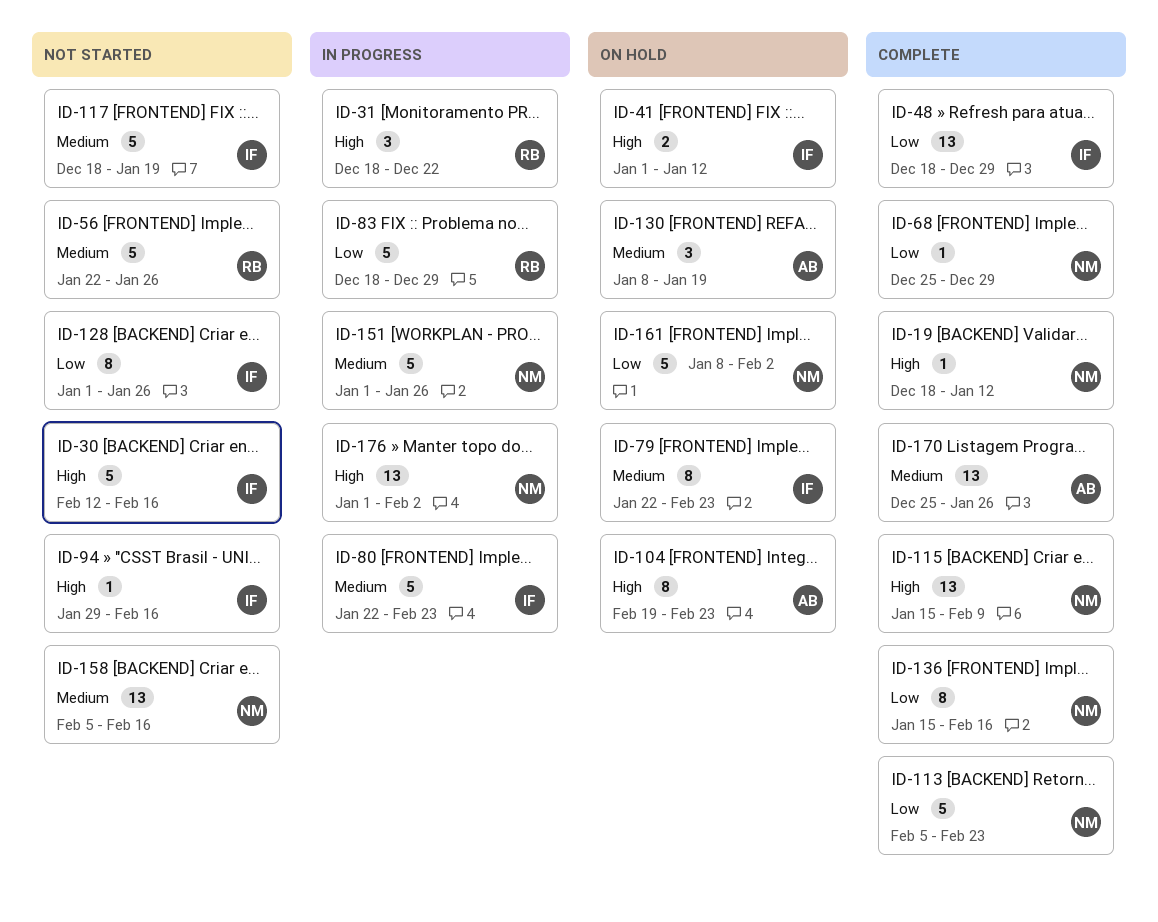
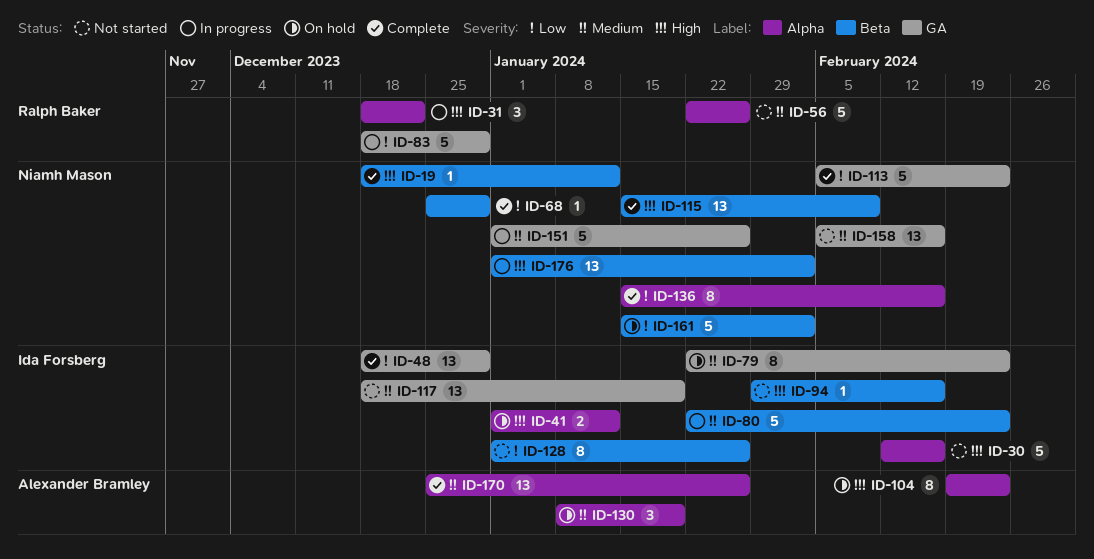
ID-117, estimate: 5 -> 13
ID-161, start: Jan 8 -> Jan 15

